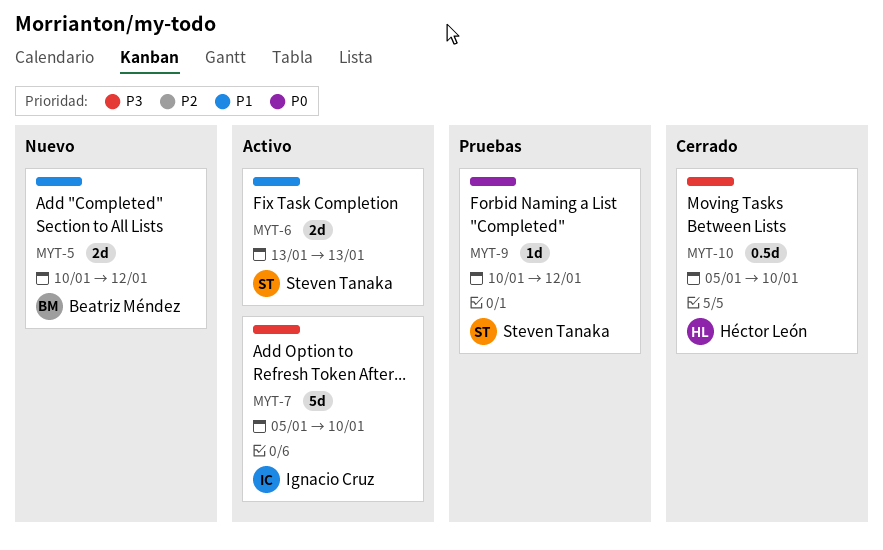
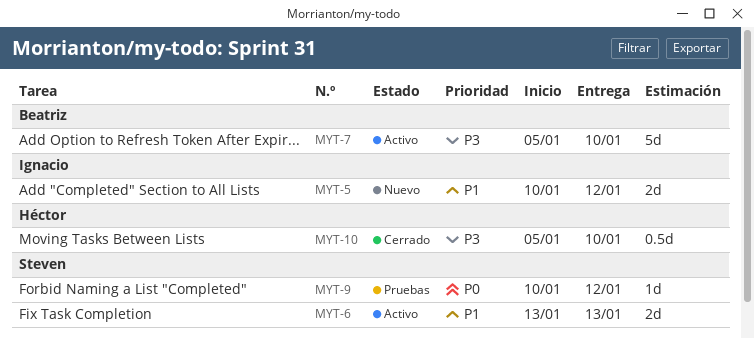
MYT-5, owner: Beatriz Méndez -> Ignacio Cruz
MYT-7, owner: Ignacio Cruz -> Beatriz Méndez

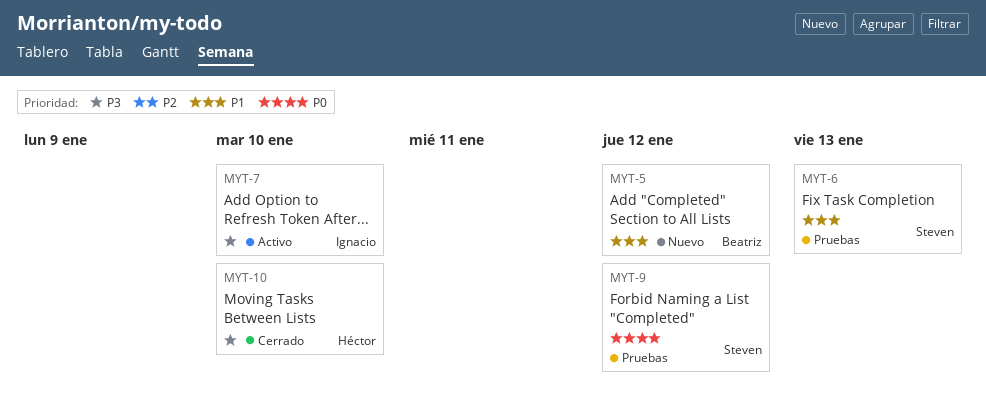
MYT-5, owner: Ignacio -> Beatriz
MYT-6, status: Activo -> Pruebas
MYT-7, owner: Beatriz -> Ignacio

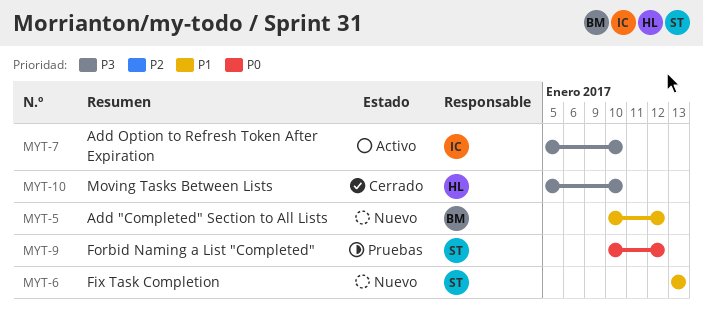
MYT-6, status: Pruebas -> Nuevo

